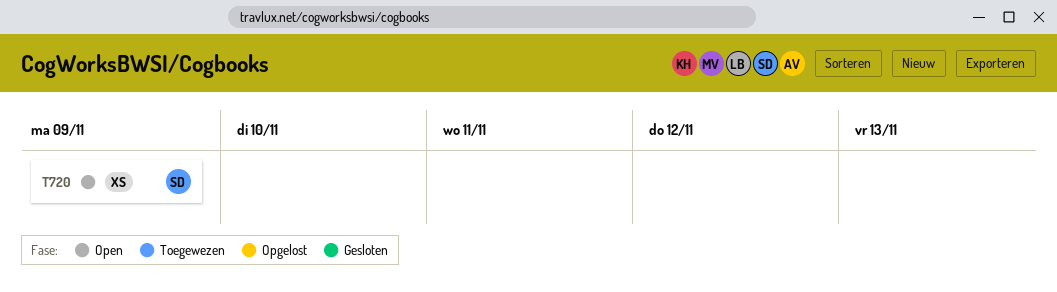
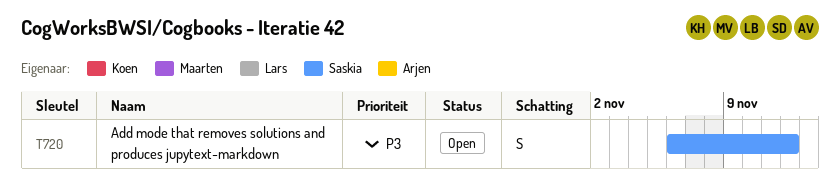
T720, estimate: XS -> S
T720, due: Nov 9 -> Nov 12

